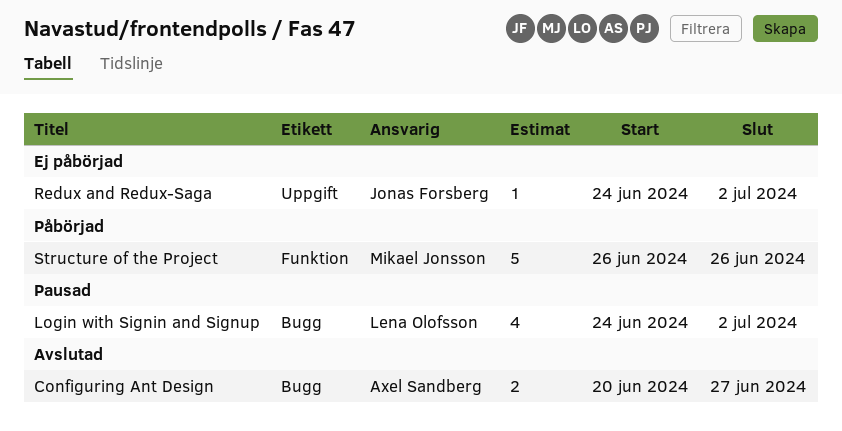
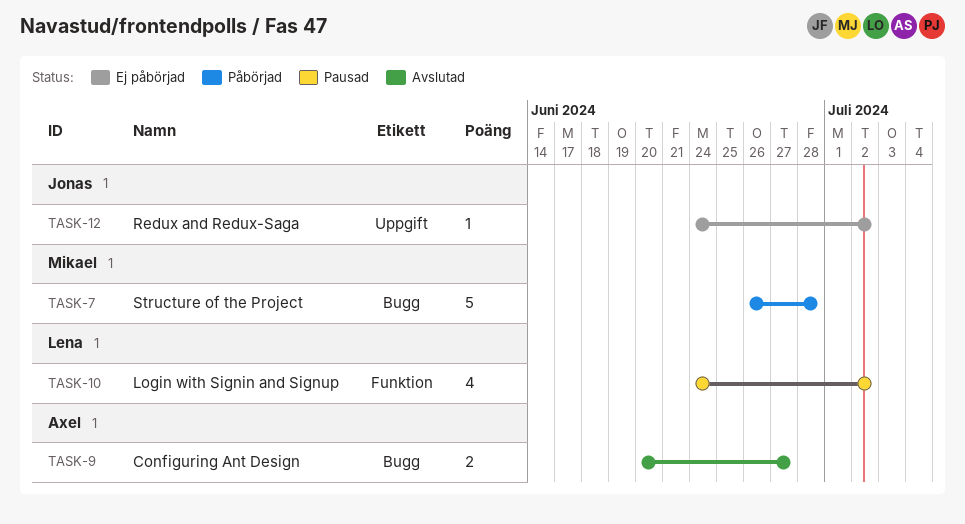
Login with Signin and Signup, label: Bugg -> Funktion
Structure of the Project, label: Funktion -> Bugg
Structure of the Project, due: Jun 26 -> Jun 28

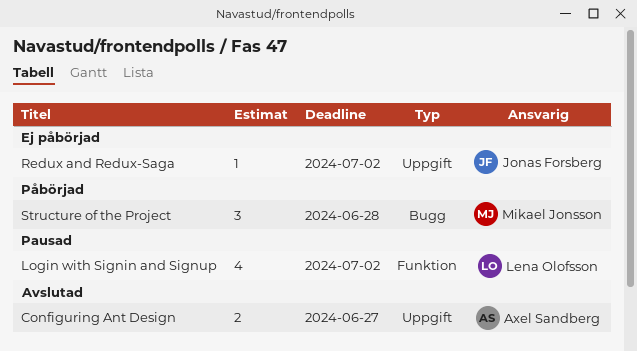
Configuring Ant Design, label: Bugg -> Uppgift
Structure of the Project, estimate: 5 -> 3

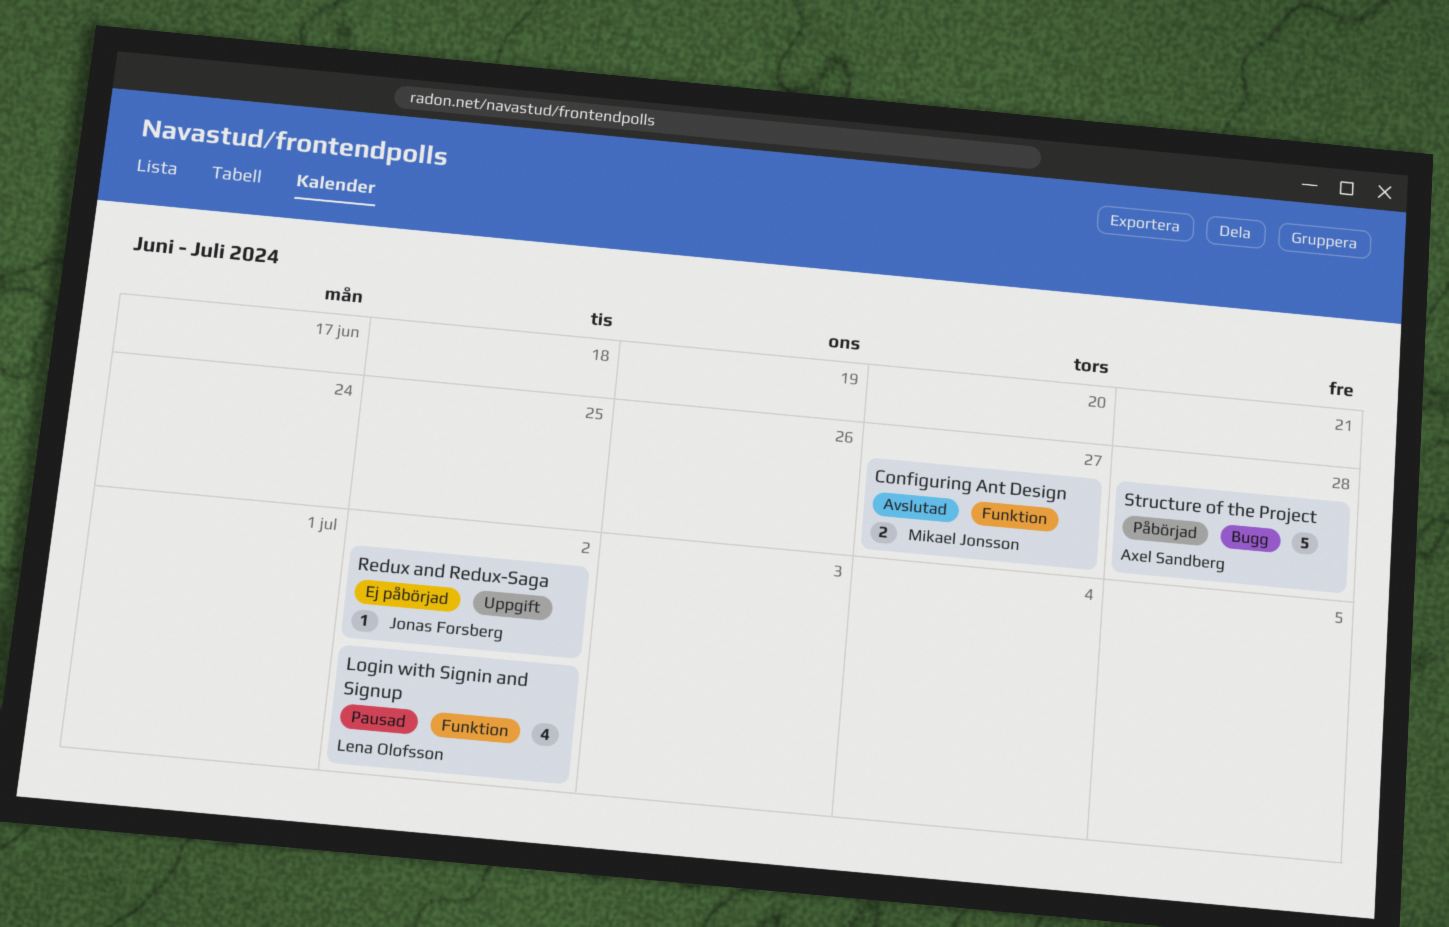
Configuring Ant Design, owner: Axel Sandberg -> Mikael Jonsson
Configuring Ant Design, label: Uppgift -> Funktion
Structure of the Project, owner: Mikael Jonsson -> Axel Sandberg
Structure of the Project, estimate: 3 -> 5

